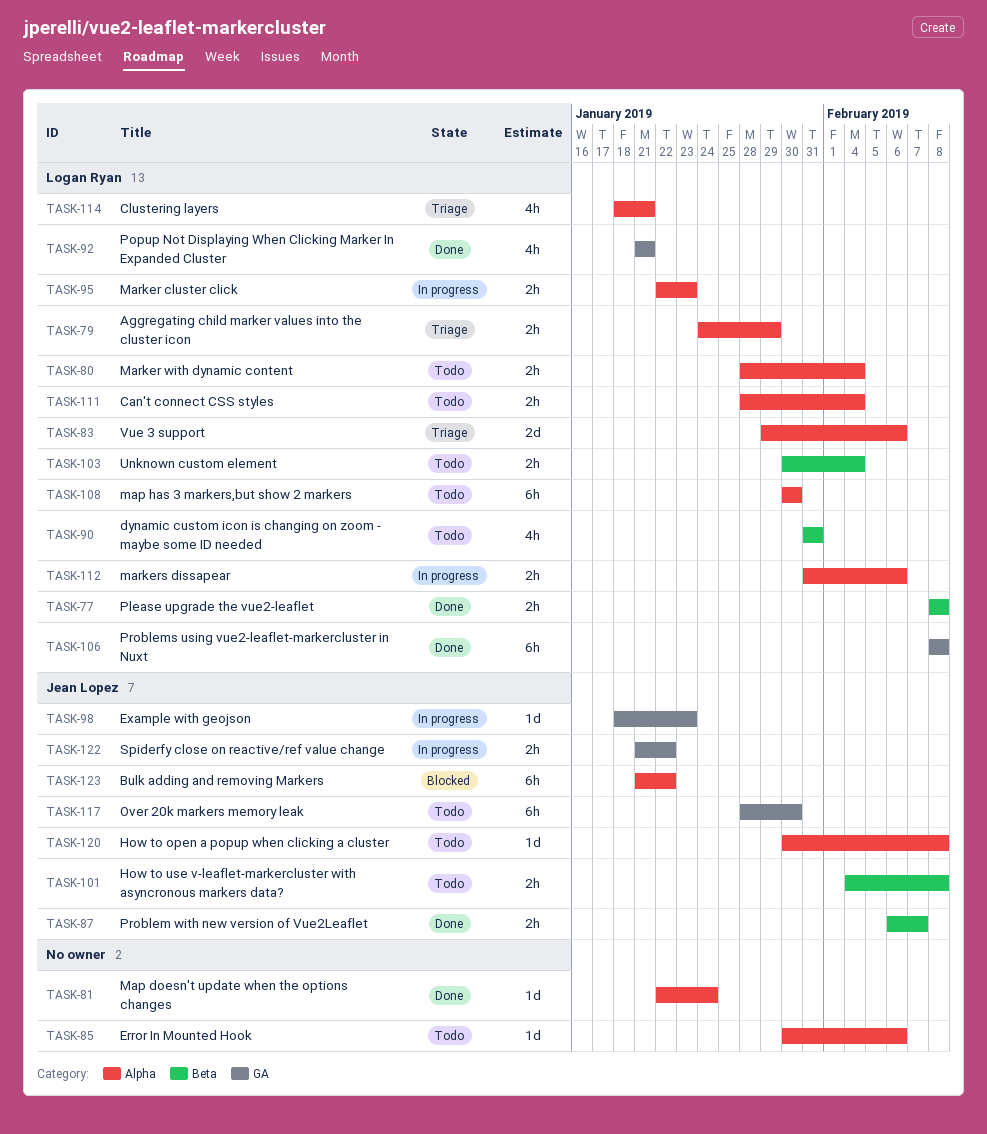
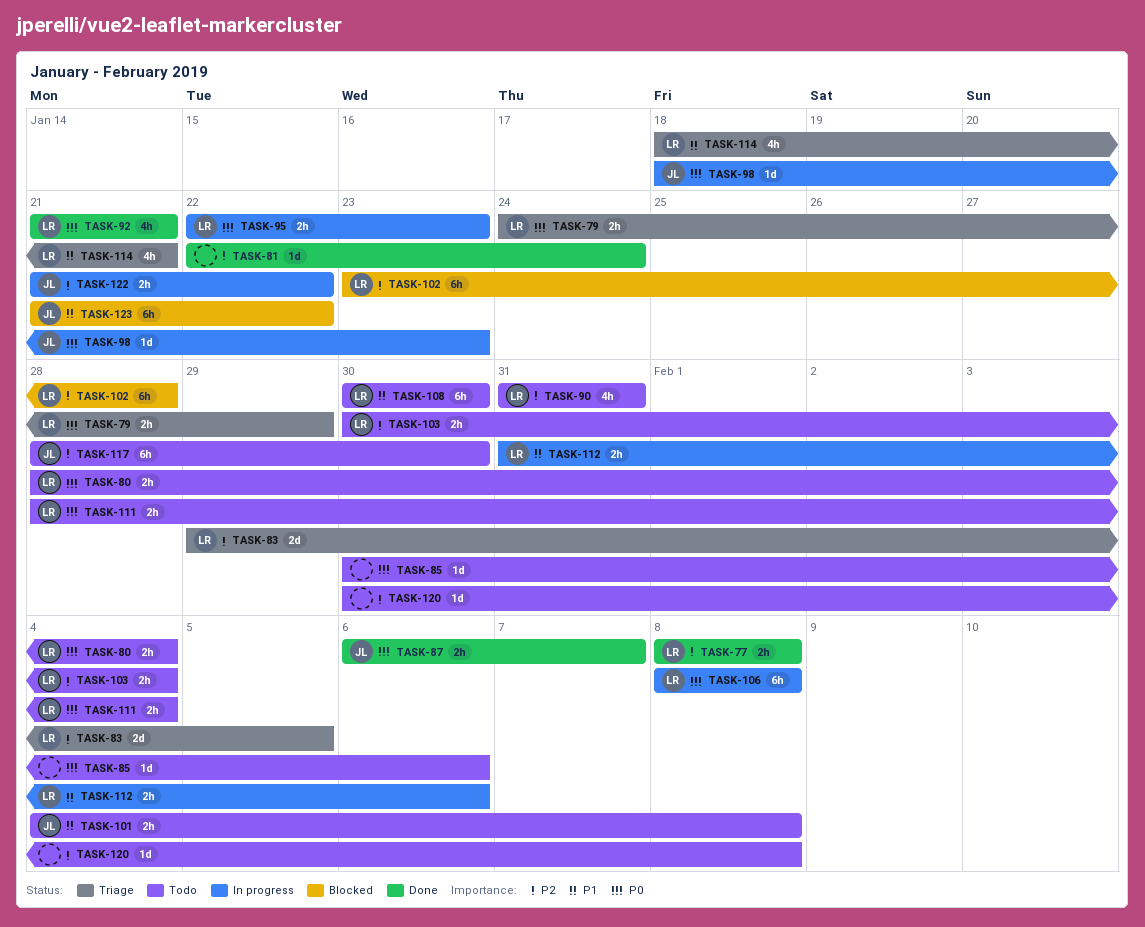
TASK-83, due: Feb 6 -> Feb 5
TASK-102: none -> present
TASK-106, status: Done -> In progress
TASK-120, owner: Jean Lopez -> none

